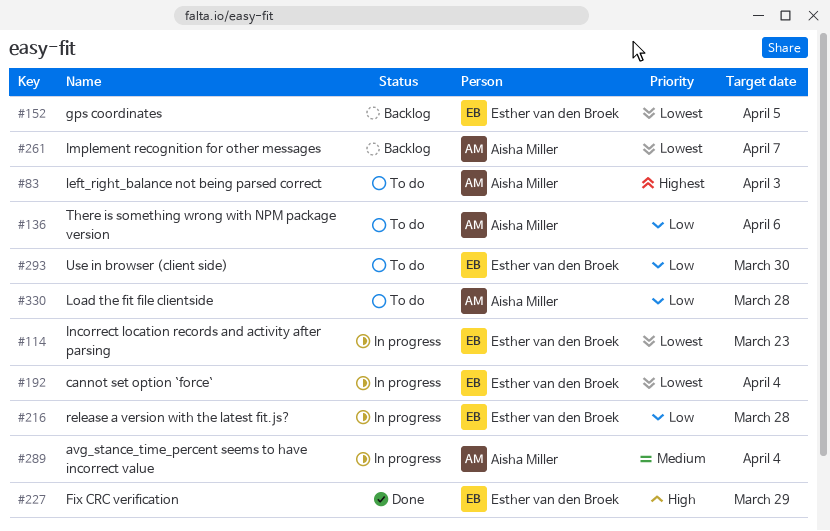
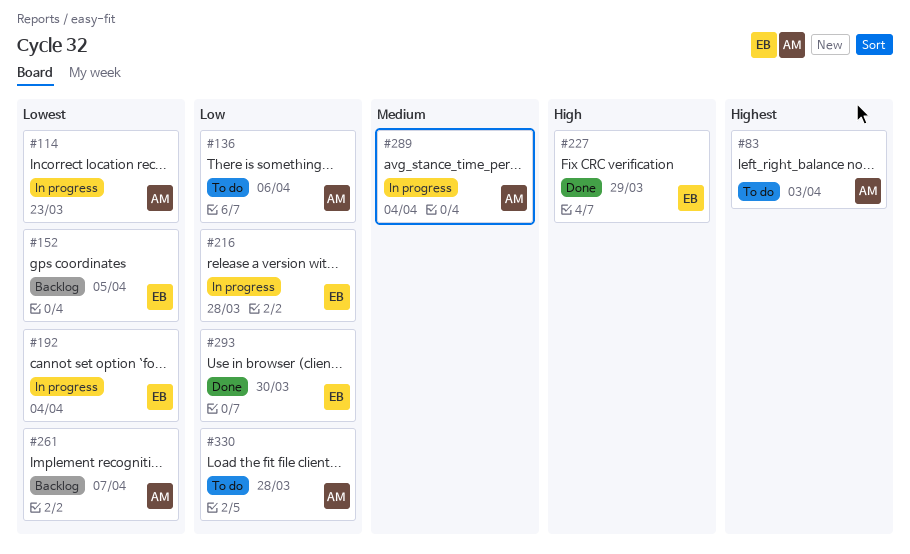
#114, owner: Esther van den Broek -> Aisha Miller
#293, status: To do -> Done

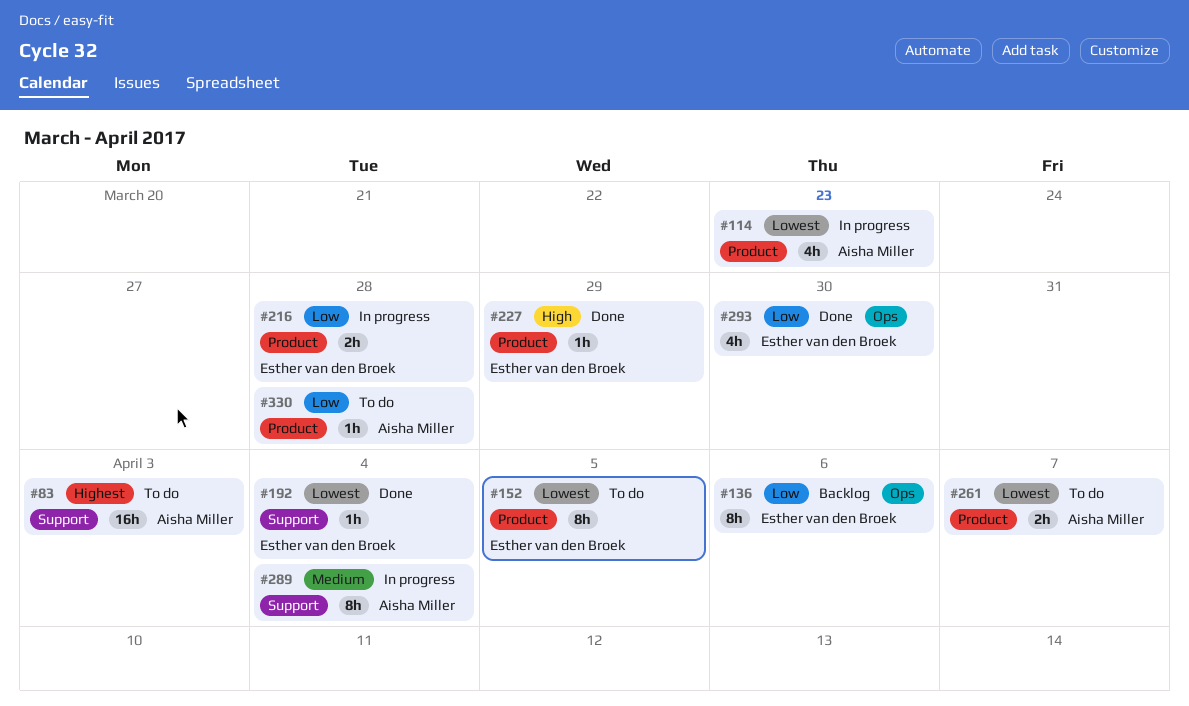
#136, status: To do -> Backlog
#136, owner: Aisha Miller -> Esther van den Broek
#152, status: Backlog -> To do
#192, status: In progress -> Done
#261, status: Backlog -> To do

